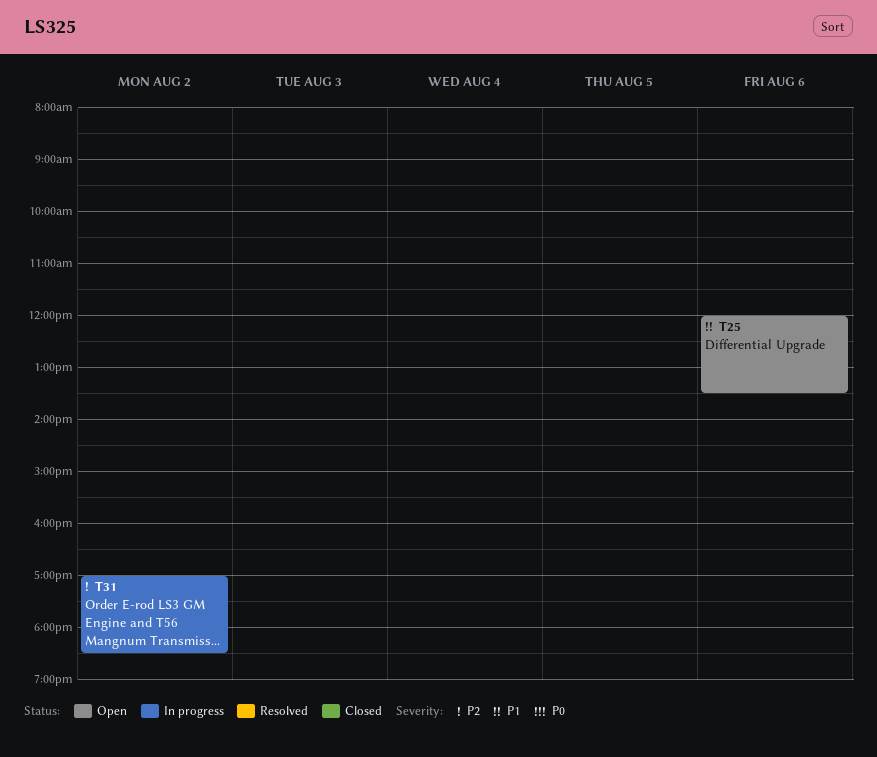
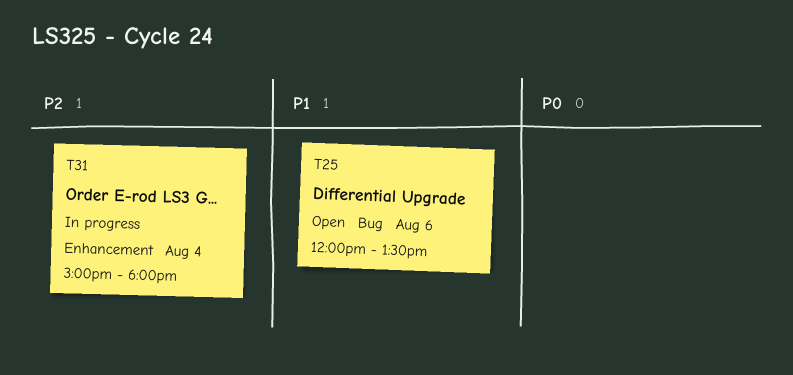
T31, day: Aug 2 -> Aug 4
T31, begins: 17:00 -> 15:00
T31, ends: 18:30 -> 18:00

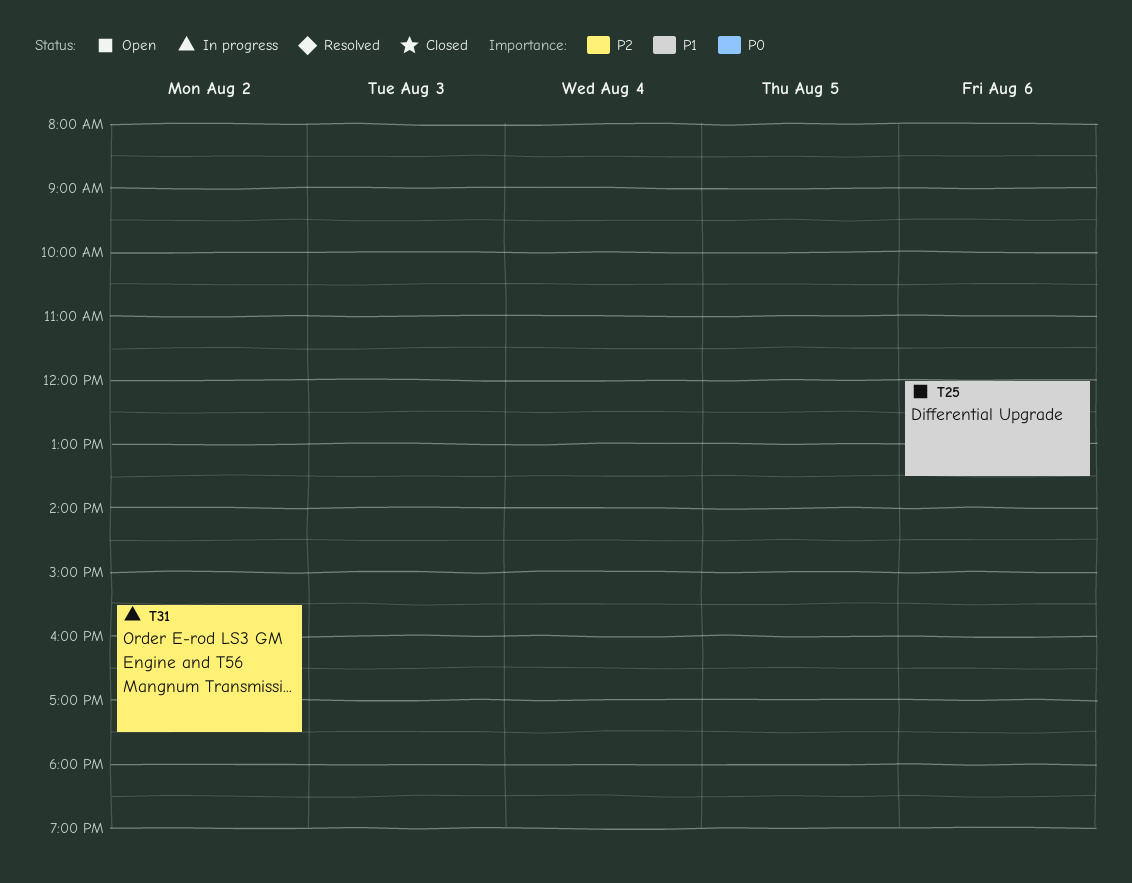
T31, day: Aug 4 -> Aug 2
T31, begins: 15:00 -> 15:30
T31, ends: 18:00 -> 17:30

